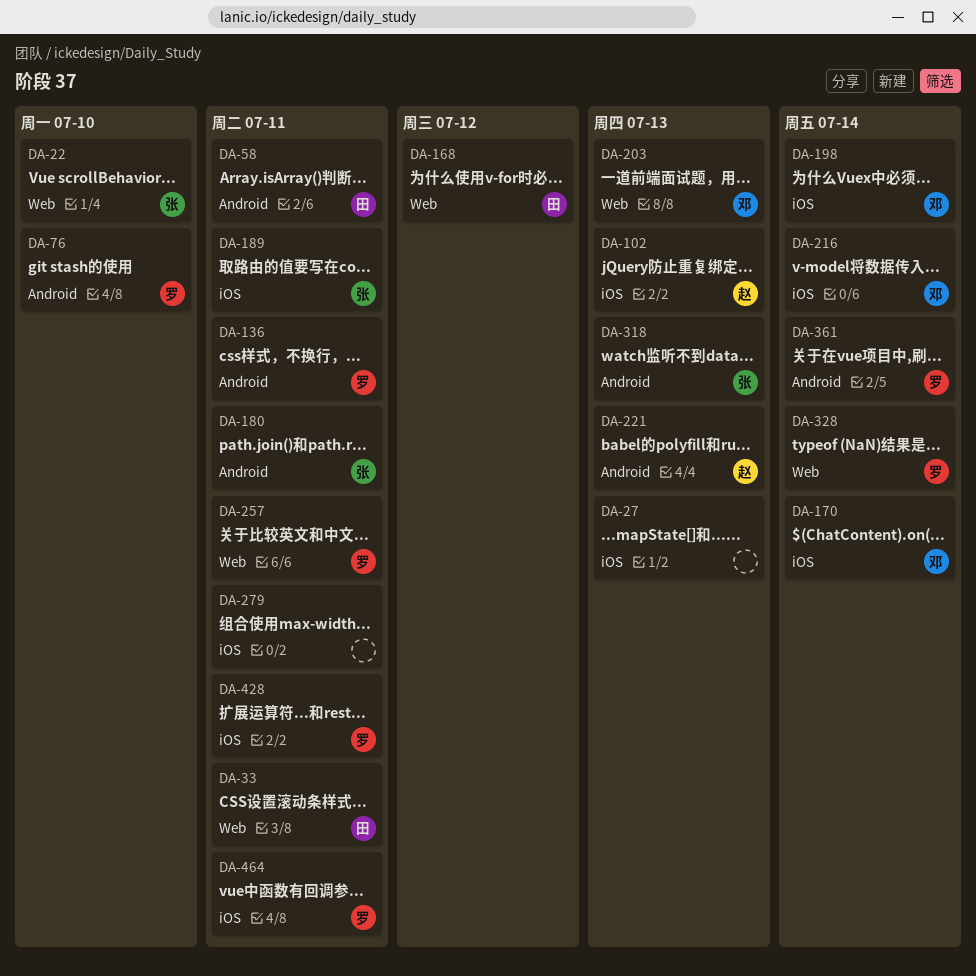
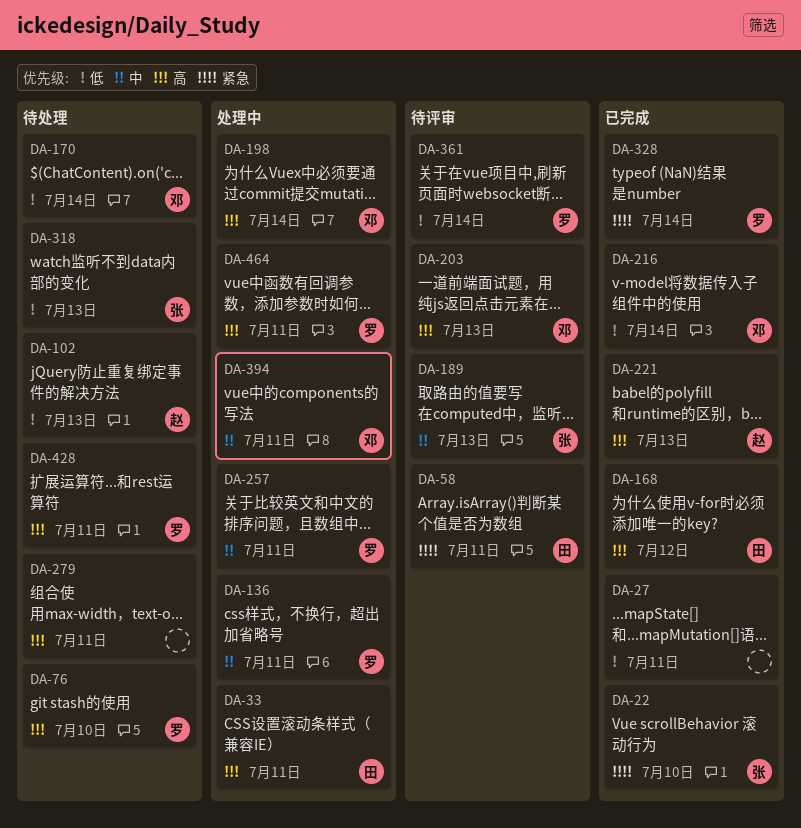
DA-27, due: Jul 13 -> Jul 11
DA-180: present -> none
DA-189, due: Jul 11 -> Jul 13
DA-394: none -> present

